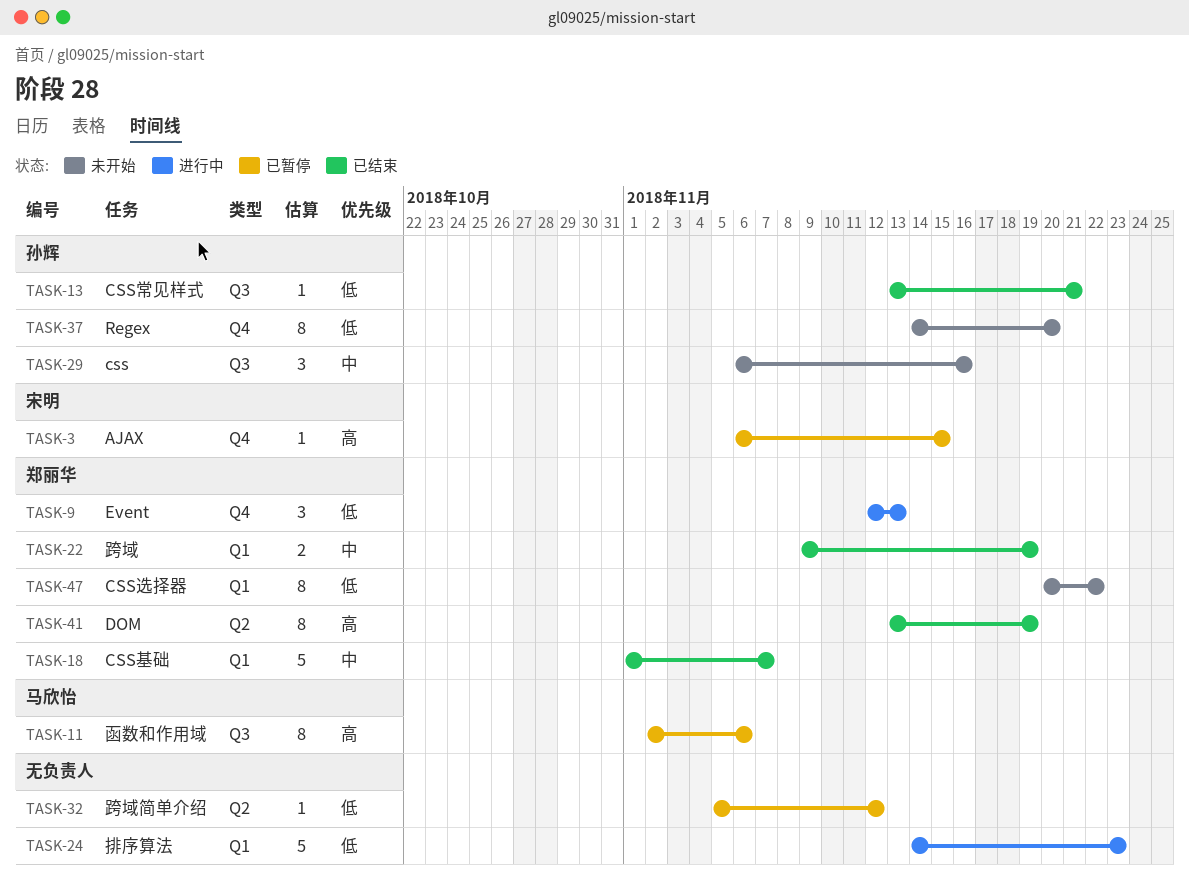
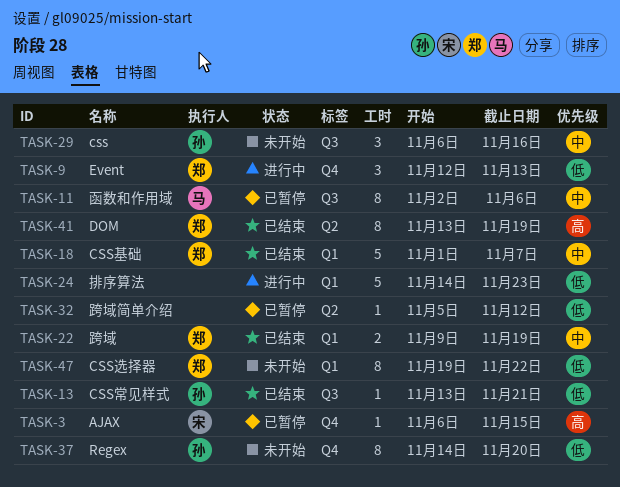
TASK-11, priority: 高 -> 中
TASK-47, start: Nov 20 -> Nov 19

